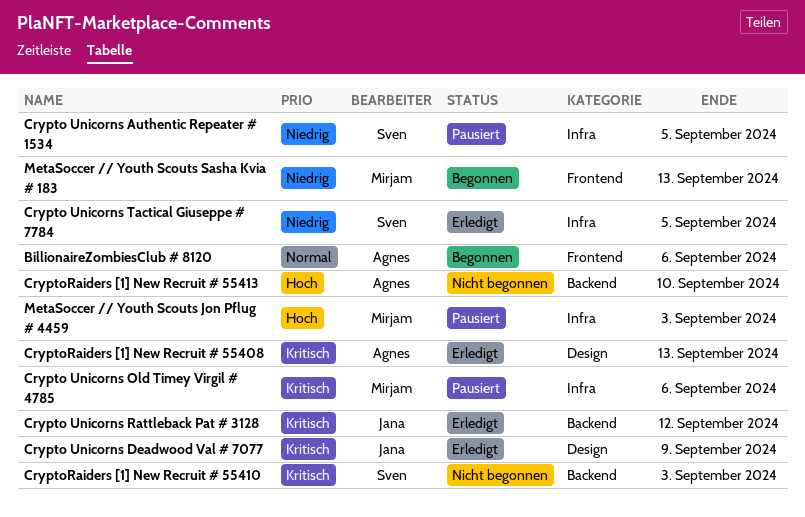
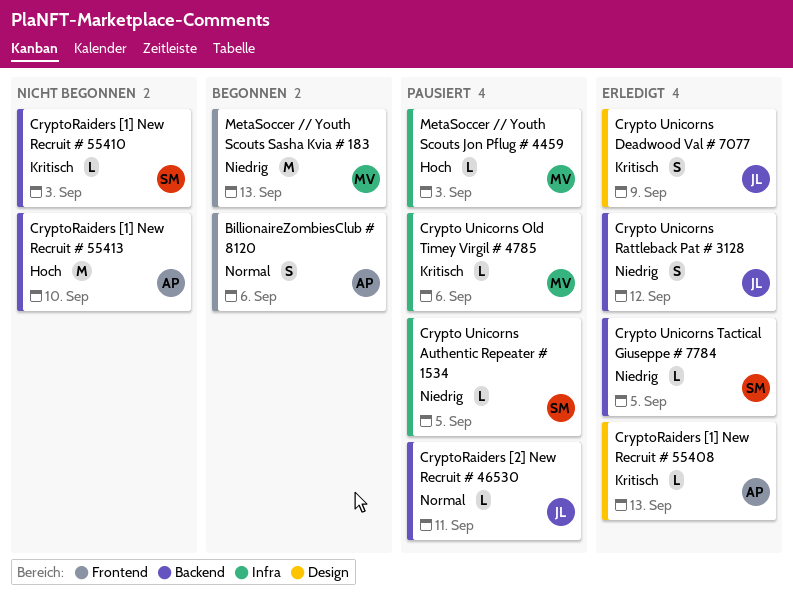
Crypto Unicorns Rattleback Pat # 3128, priority: Kritisch -> Niedrig
Crypto Unicorns Tactical Giuseppe # 7784, label: Infra -> Backend
CryptoRaiders [2] New Recruit # 46530: none -> present

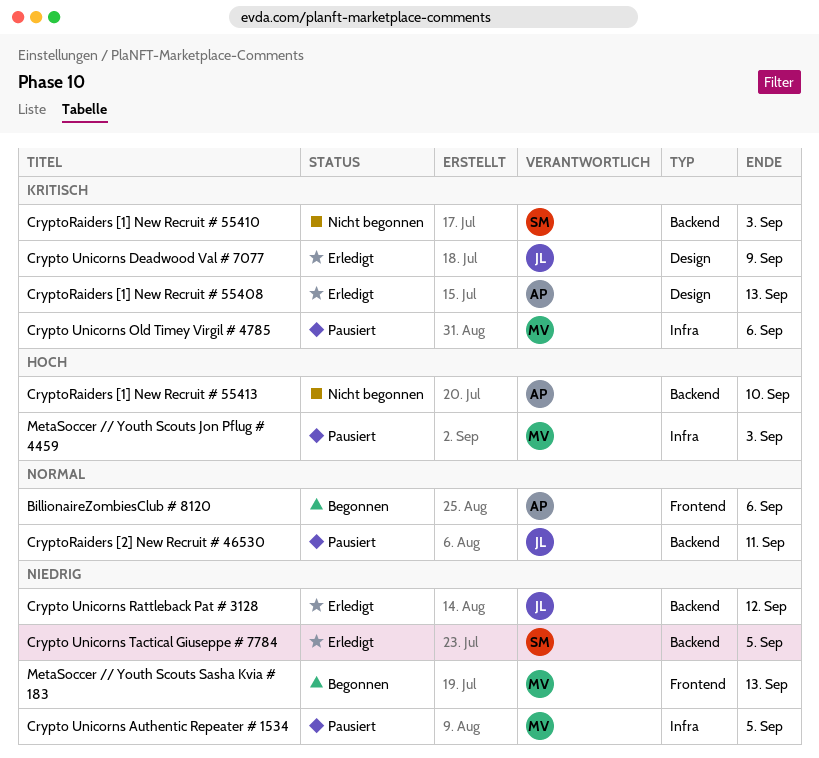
Crypto Unicorns Authentic Repeater # 1534, owner: SM -> MV

